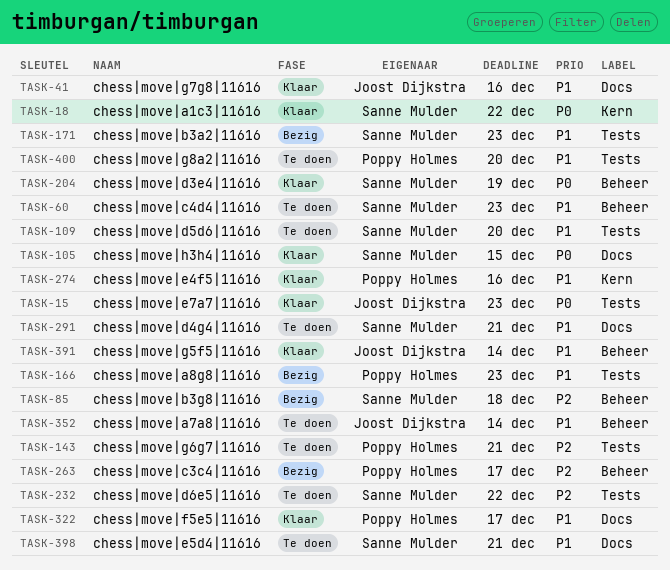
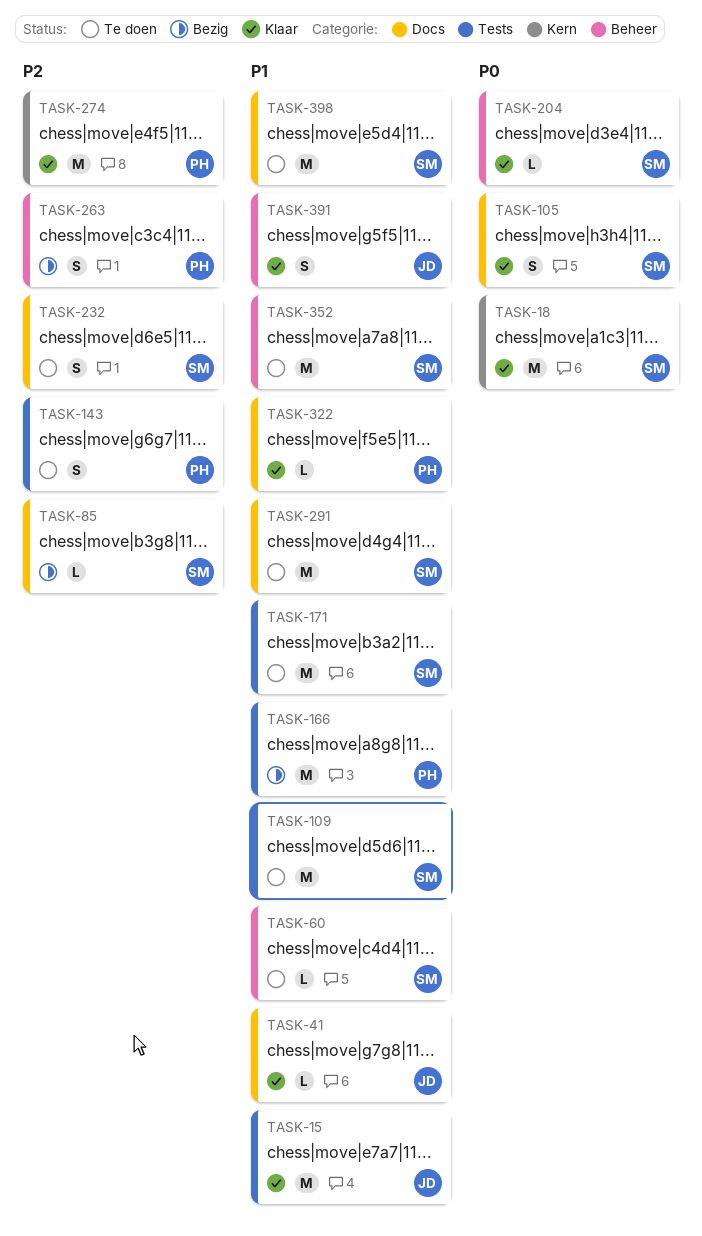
TASK-15, priority: P0 -> P1
TASK-85, label: Beheer -> Docs
TASK-171, status: Bezig -> Te doen
TASK-232, label: Tests -> Docs
TASK-274, priority: P1 -> P2
TASK-352, owner: Joost Dijkstra -> Sanne Mulder
TASK-400: present -> none

